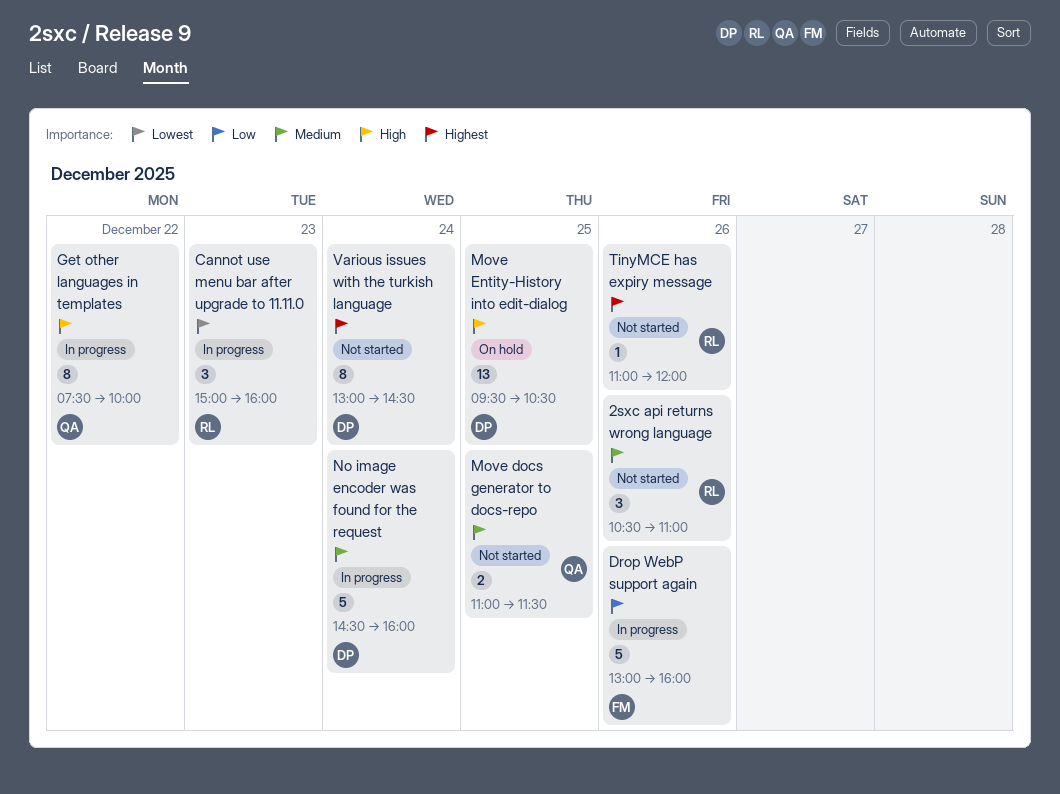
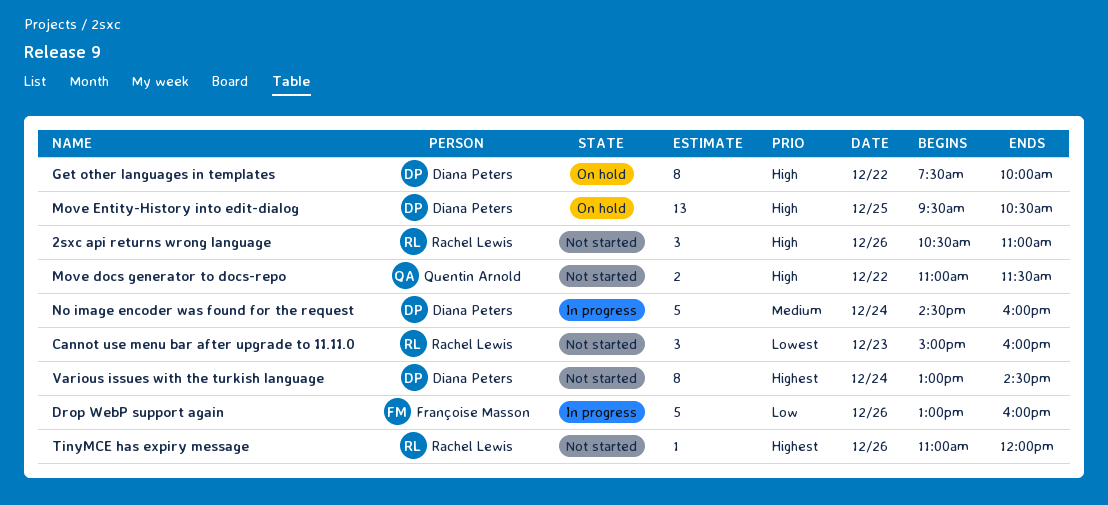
2sxc api returns wrong language, priority: Medium -> High
Cannot use menu bar after upgrade to 11.11.0, status: In progress -> Not started
Get other languages in templates, status: In progress -> On hold
Get other languages in templates, owner: Quentin Arnold -> Diana Peters
Move docs generator to docs-repo, priority: Medium -> High
Move docs generator to docs-repo, day: Dec 25 -> Dec 22

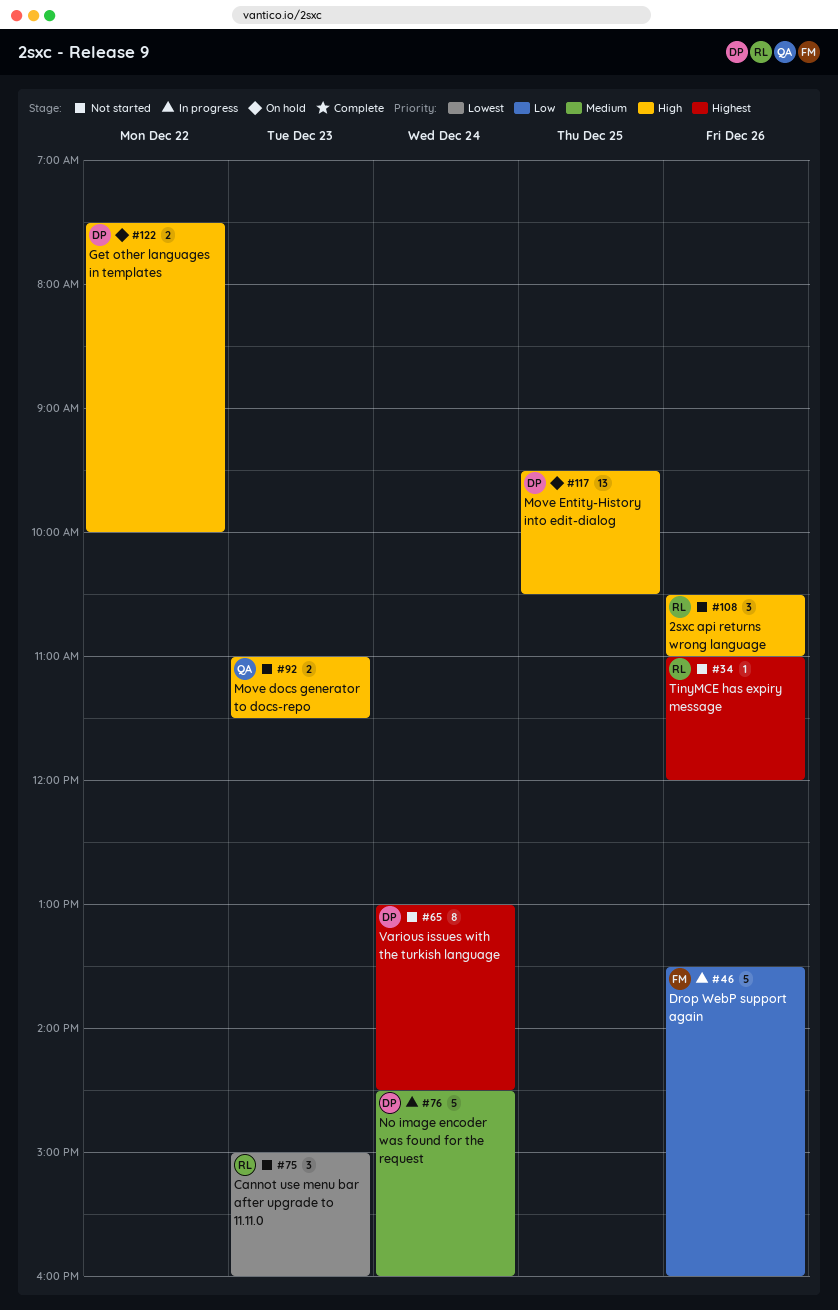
Drop WebP support again, begins: 13:00 -> 13:30
Get other languages in templates, estimate: 8 -> 2
Move docs generator to docs-repo, day: Dec 22 -> Dec 23

